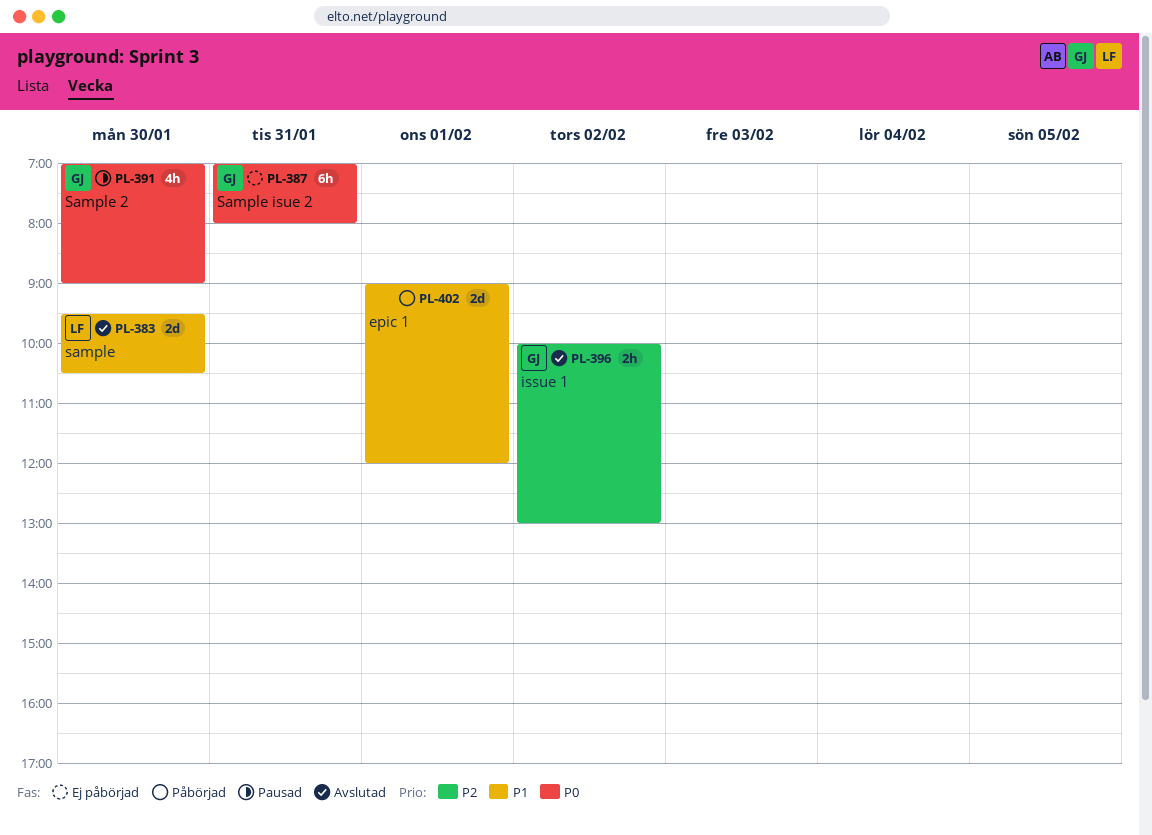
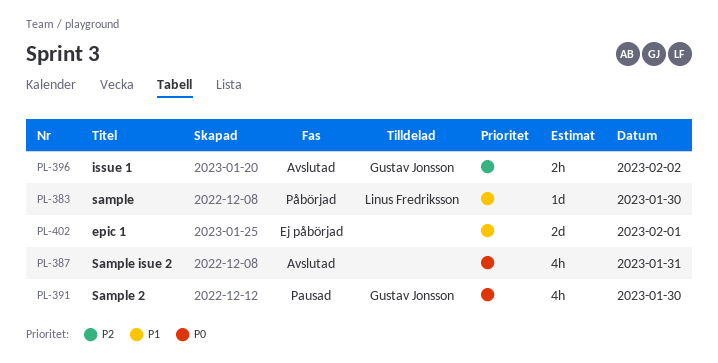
PL-383, status: Avslutad -> Påbörjad
PL-383, estimate: 2d -> 1d
PL-387, status: Ej påbörjad -> Avslutad
PL-387, owner: Gustav Jonsson -> none
PL-387, estimate: 6h -> 4h
PL-402, status: Påbörjad -> Ej påbörjad

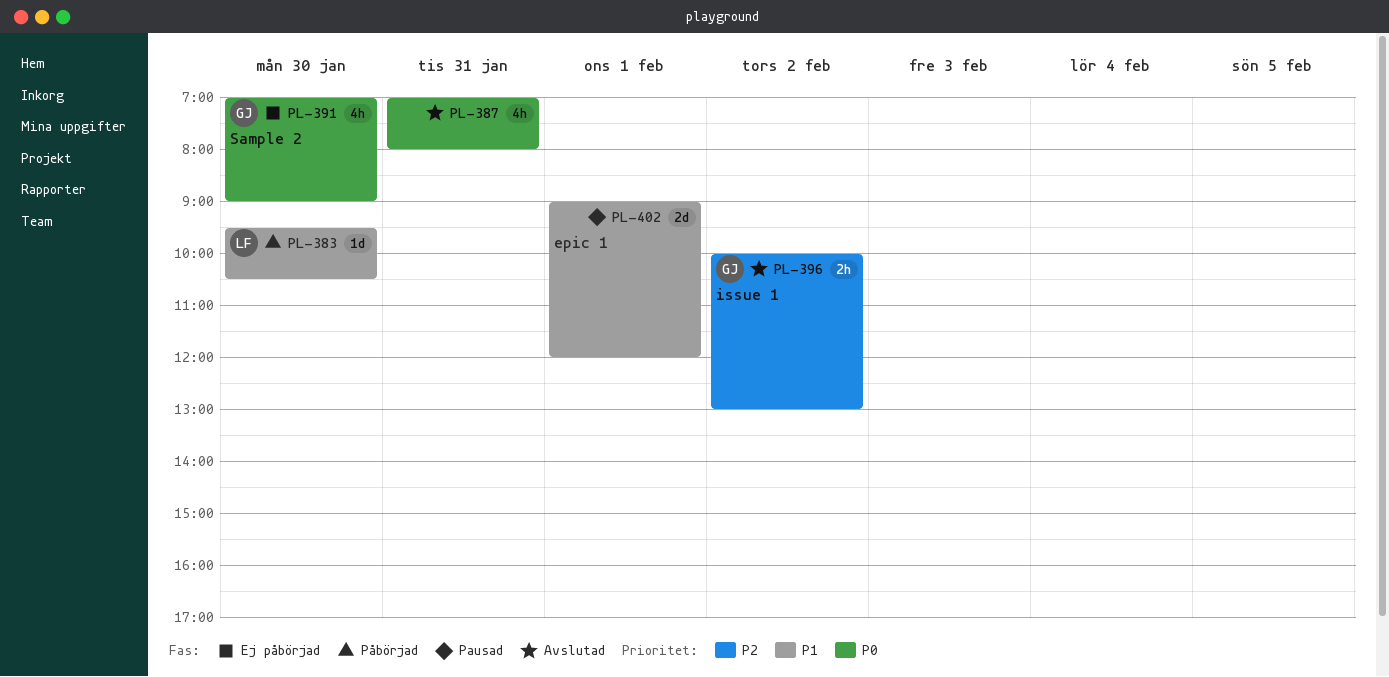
PL-391, status: Pausad -> Ej påbörjad
PL-402, status: Ej påbörjad -> Pausad

